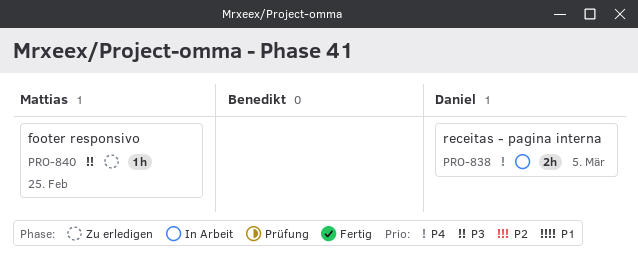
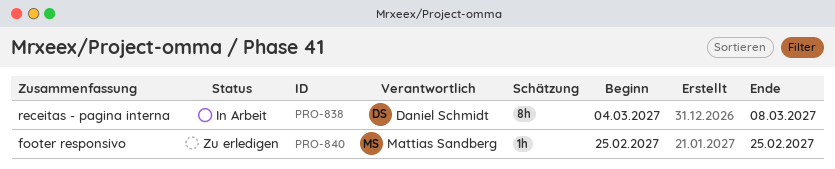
PRO-838, estimate: 2h -> 8h
PRO-838, due: Mar 5 -> Mar 8

